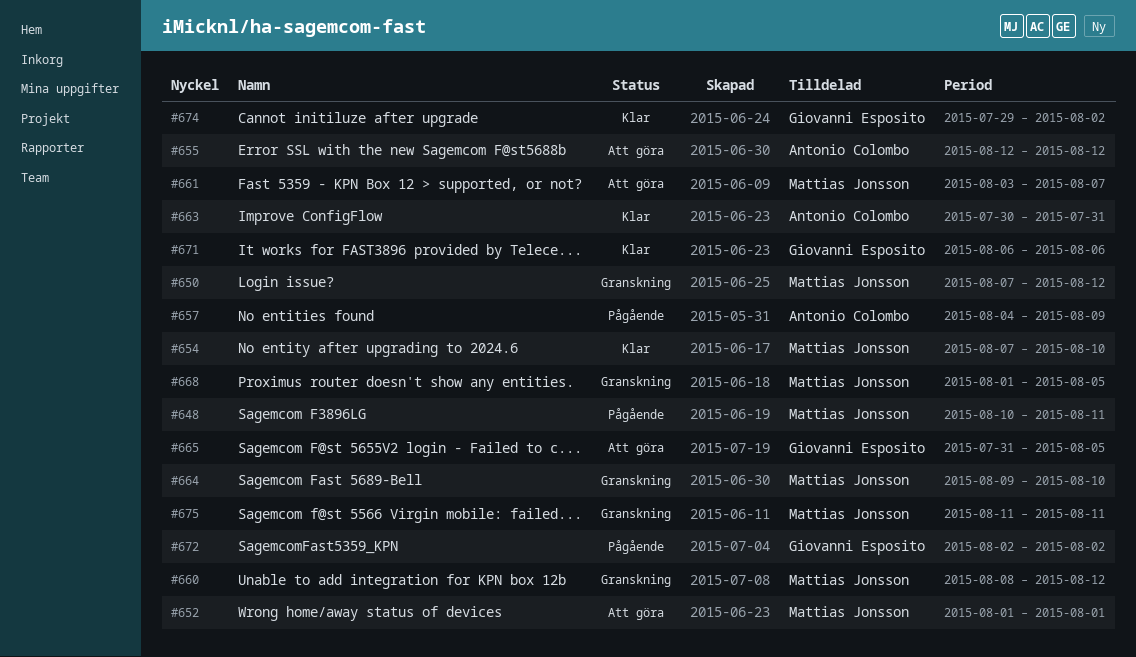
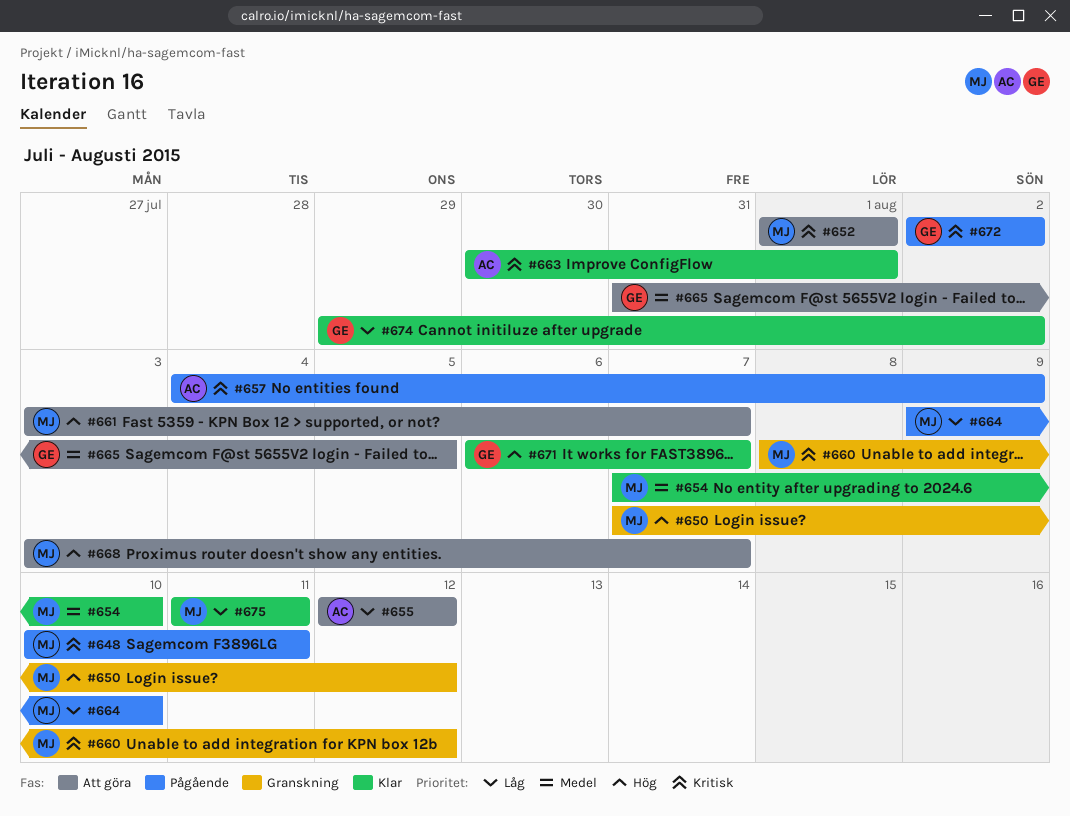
#663, due: Jul 31 -> Aug 1
#664, status: Granskning -> Pågående
#668, status: Granskning -> Att göra
#668, start: Aug 1 -> Aug 3
#668, due: Aug 5 -> Aug 7
#671, due: Aug 6 -> Aug 7
#675, status: Granskning -> Klar

